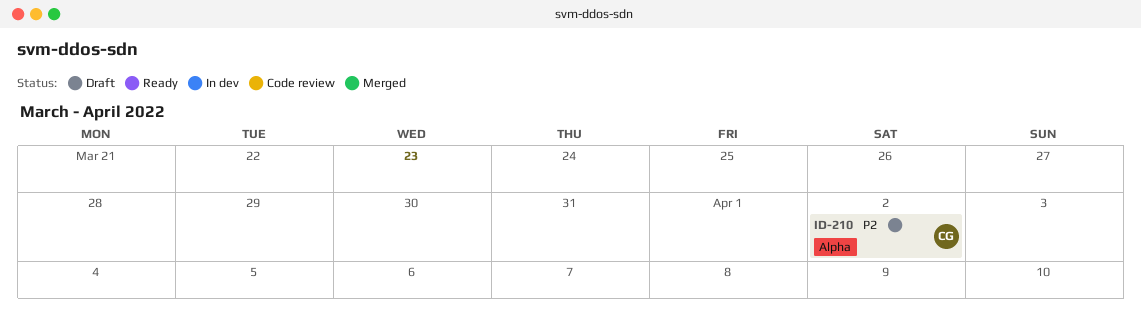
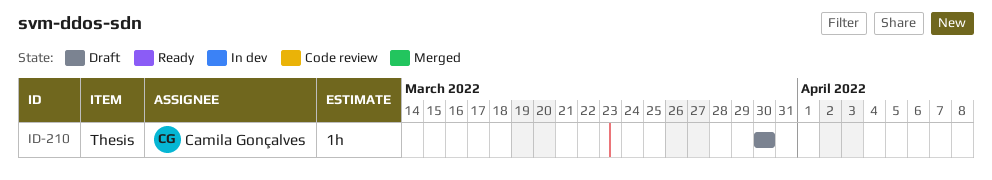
ID-210, due: Apr 2 -> Mar 30

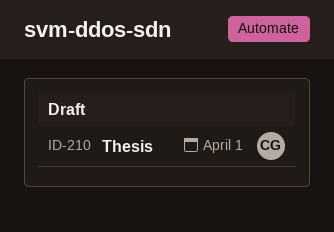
ID-210, due: Mar 30 -> Apr 1

